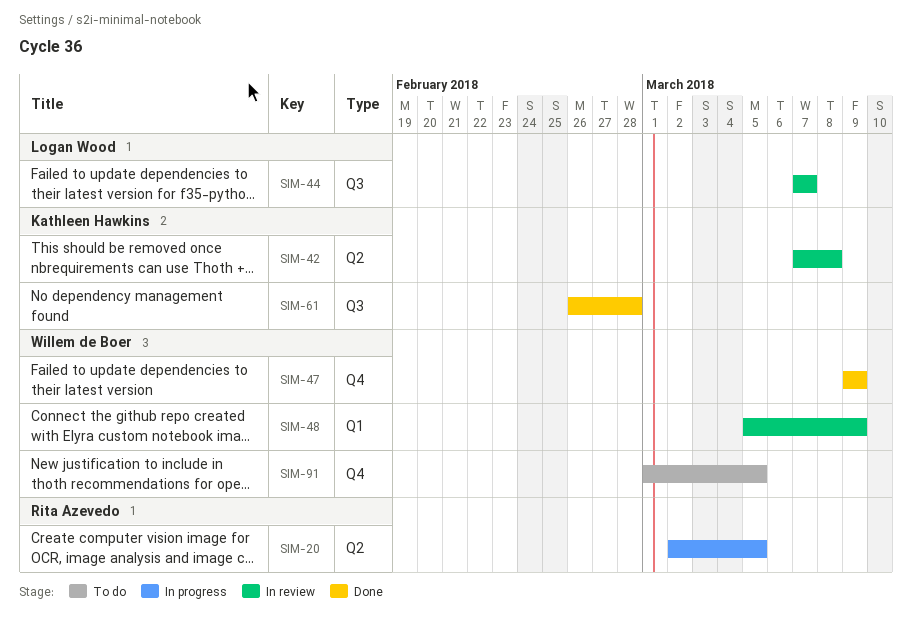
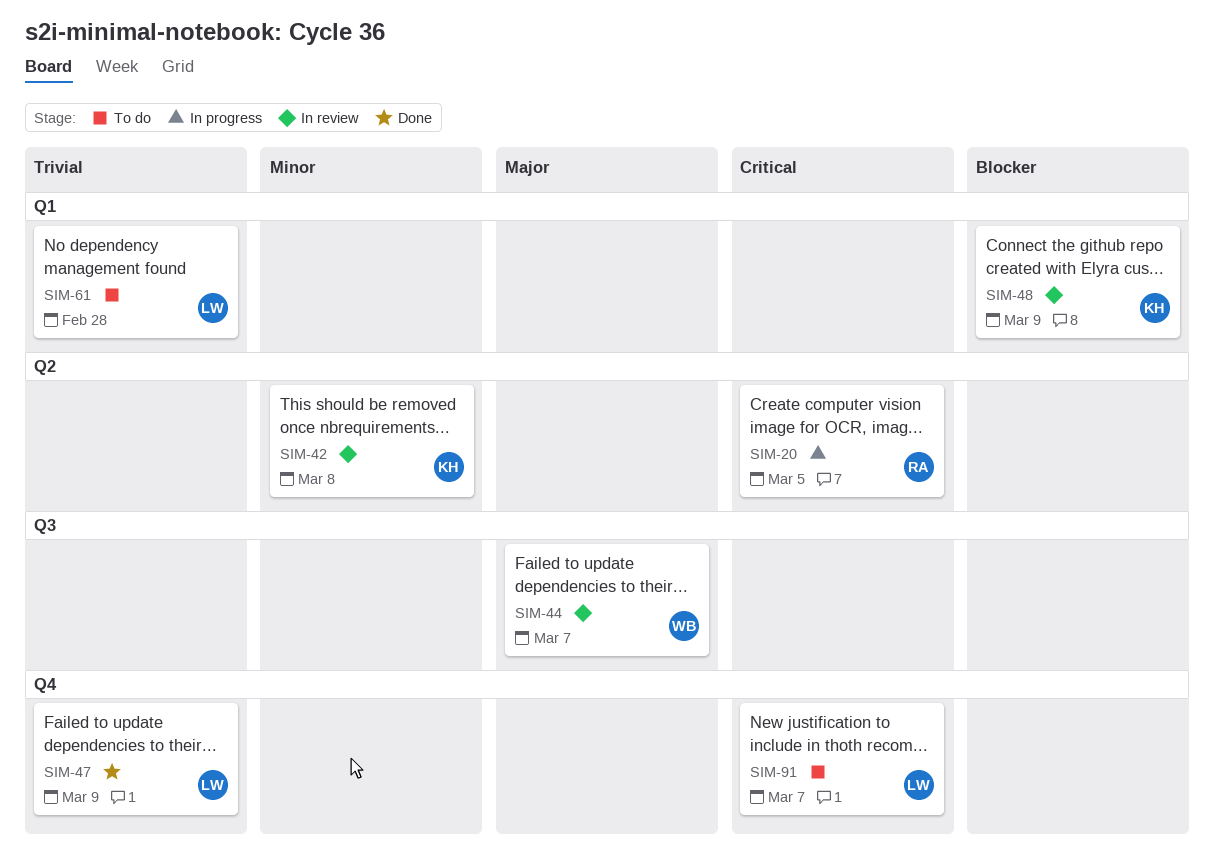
SIM-44, owner: Logan Wood -> Willem de Boer
SIM-47, owner: Willem de Boer -> Logan Wood
SIM-48, owner: Willem de Boer -> Kathleen Hawkins
SIM-61, status: Done -> To do
SIM-61, owner: Kathleen Hawkins -> Logan Wood
SIM-61, label: Q3 -> Q1
SIM-91, owner: Willem de Boer -> Logan Wood
SIM-91, due: Mar 5 -> Mar 7

